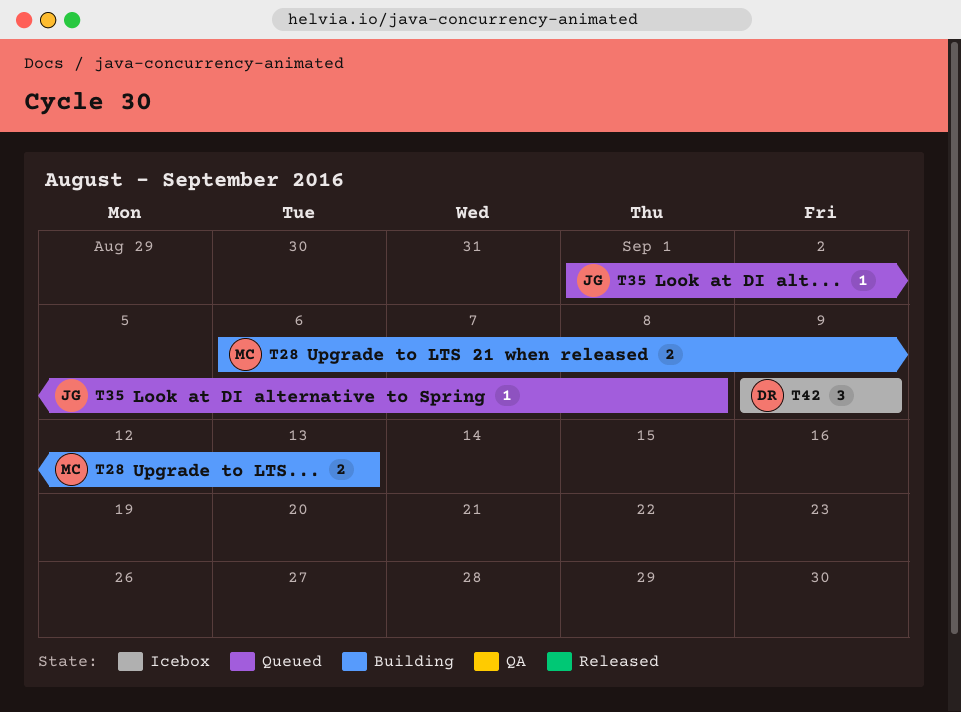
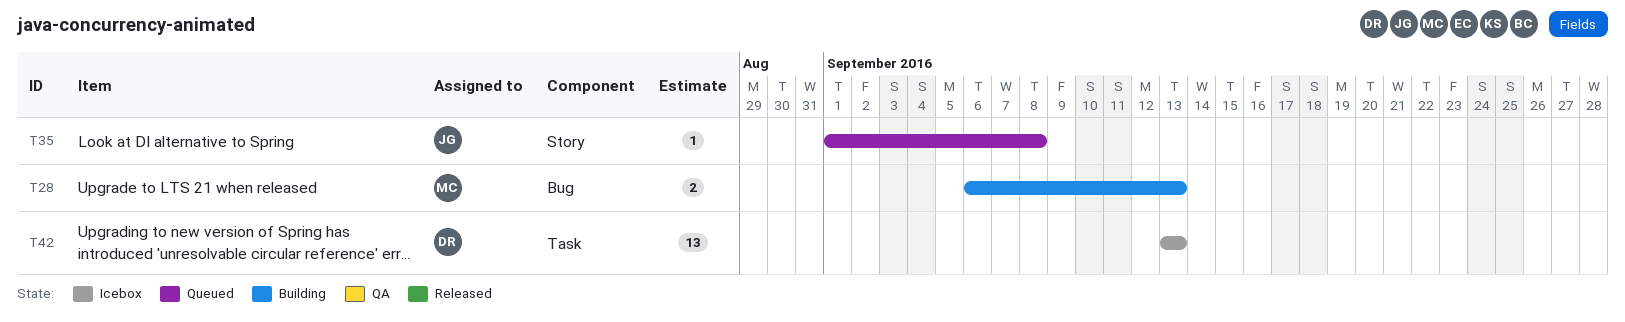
T42, estimate: 3 -> 13
T42, start: Sep 9 -> Sep 13
T42, due: Sep 9 -> Sep 13

